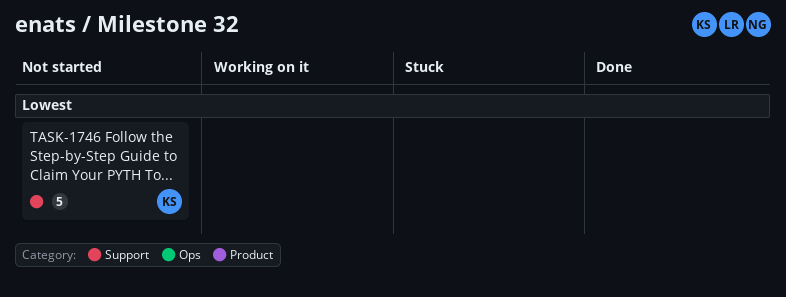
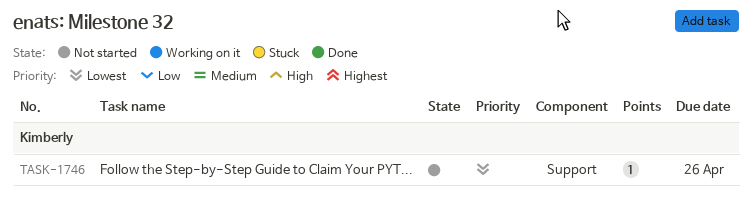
TASK-1746, estimate: 5 -> 1

